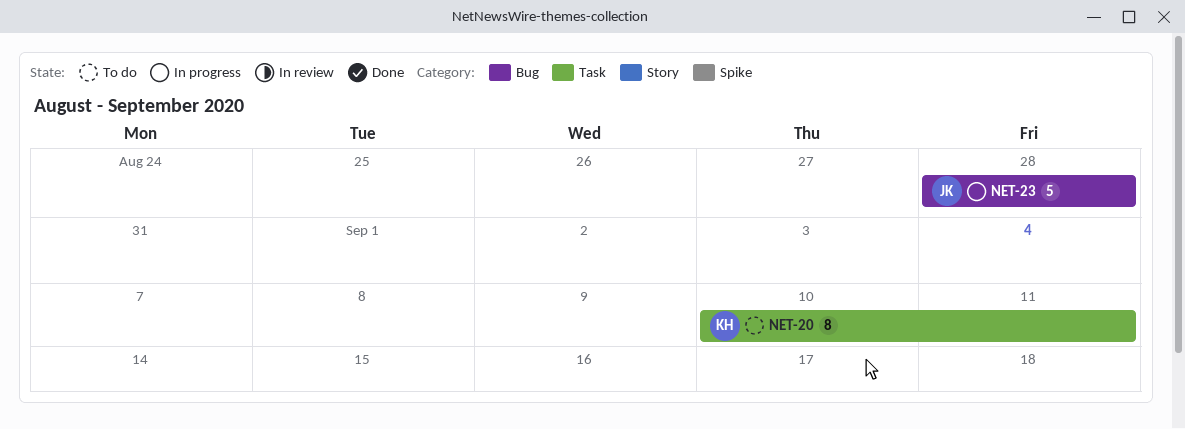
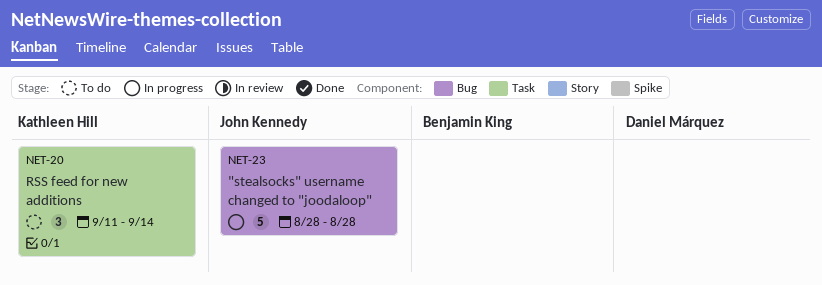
NET-20, estimate: 8 -> 3
NET-20, start: Sep 10 -> Sep 11
NET-20, due: Sep 11 -> Sep 14

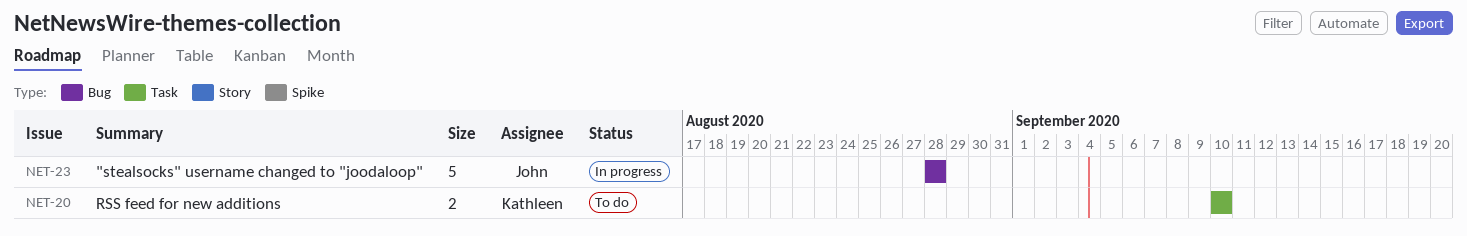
NET-20, estimate: 3 -> 2
NET-20, start: Sep 11 -> Sep 10
NET-20, due: Sep 14 -> Sep 10

